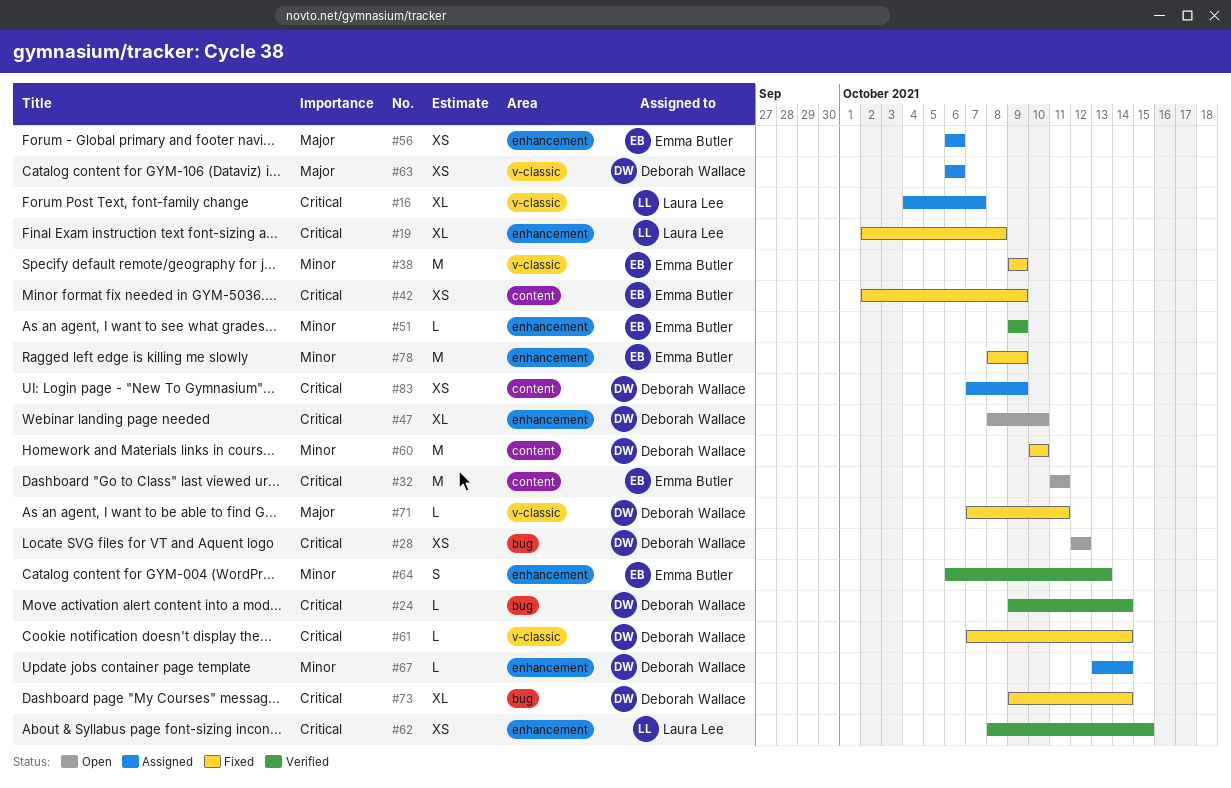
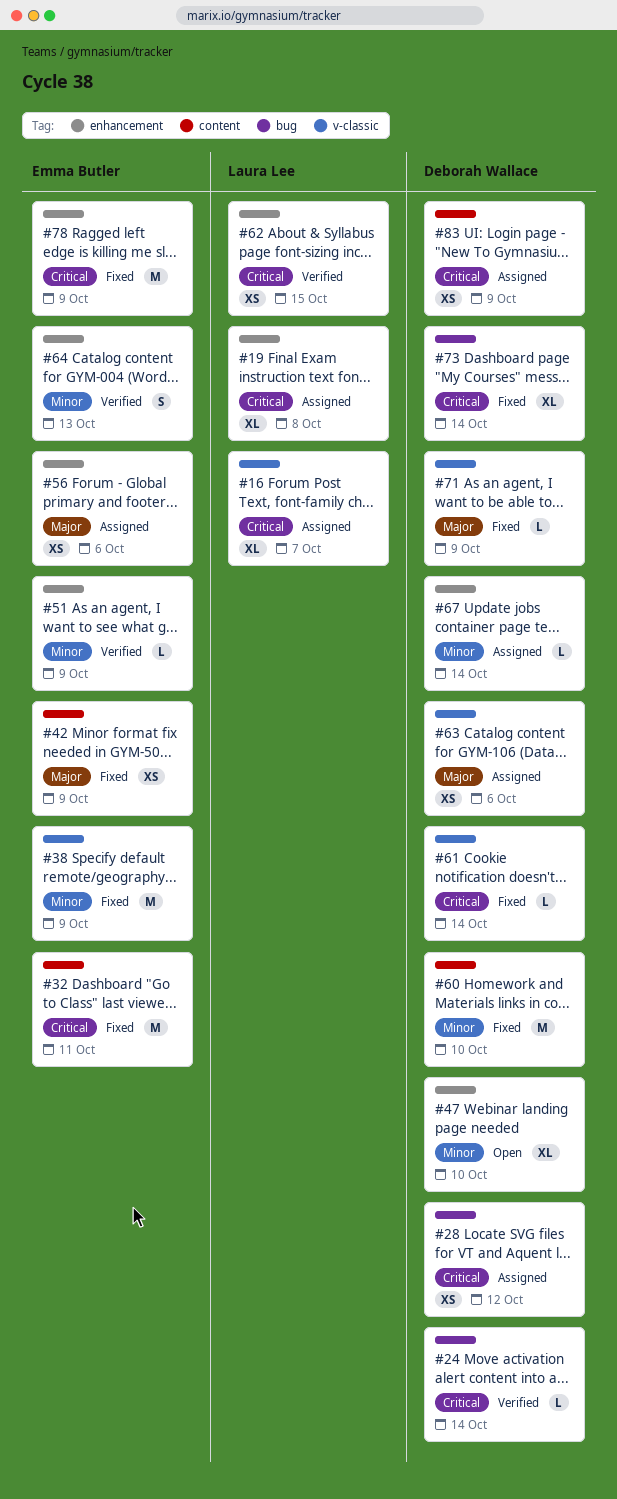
#19, status: Fixed -> Assigned
#28, status: Open -> Assigned
#32, status: Open -> Fixed
#42, priority: Critical -> Major
#47, priority: Critical -> Minor
#71, due: Oct 11 -> Oct 9
#78, priority: Minor -> Critical

